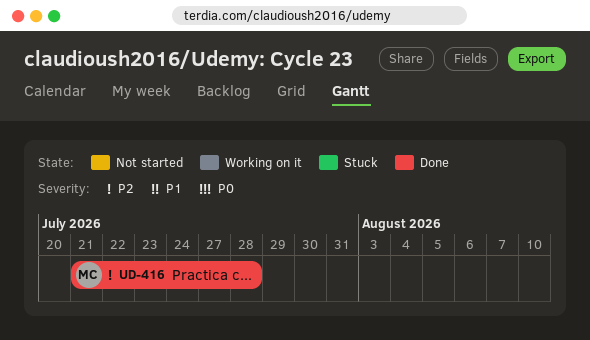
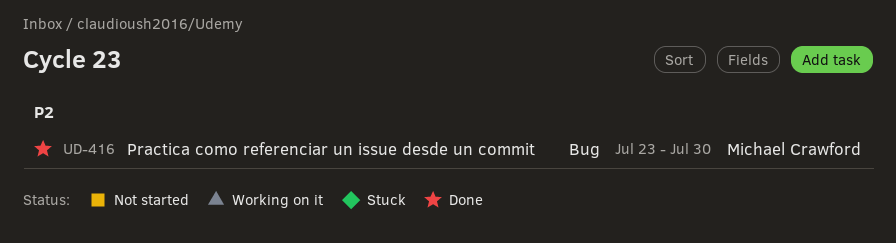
UD-416, start: Jul 21 -> Jul 23
UD-416, due: Jul 28 -> Jul 30

